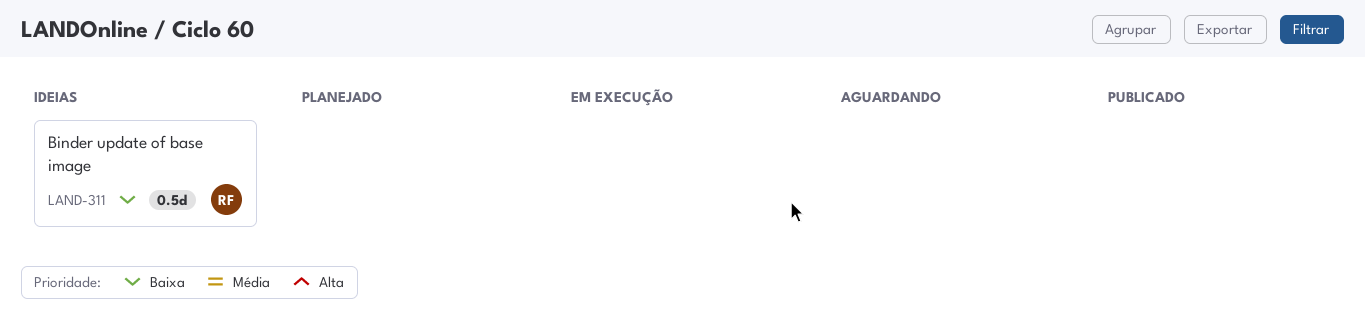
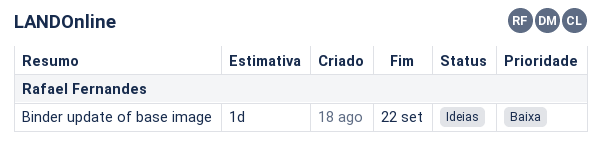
Binder update of base image, estimate: 0.5d -> 1d

